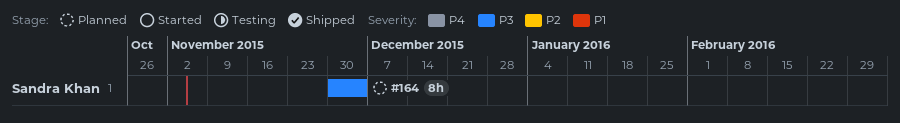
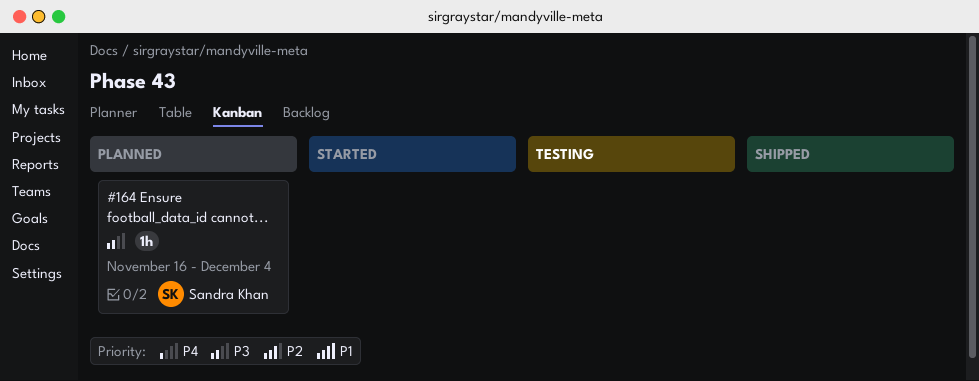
#164, estimate: 8h -> 1h
#164, start: Nov 30 -> Nov 16

